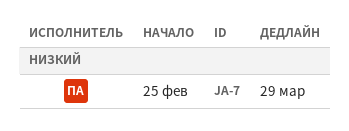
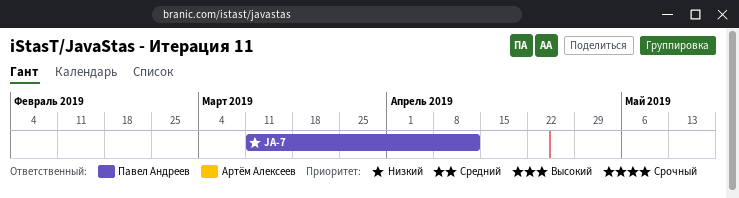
JA-7, start: Feb 25 -> Mar 11
JA-7, due: Mar 29 -> Apr 12

